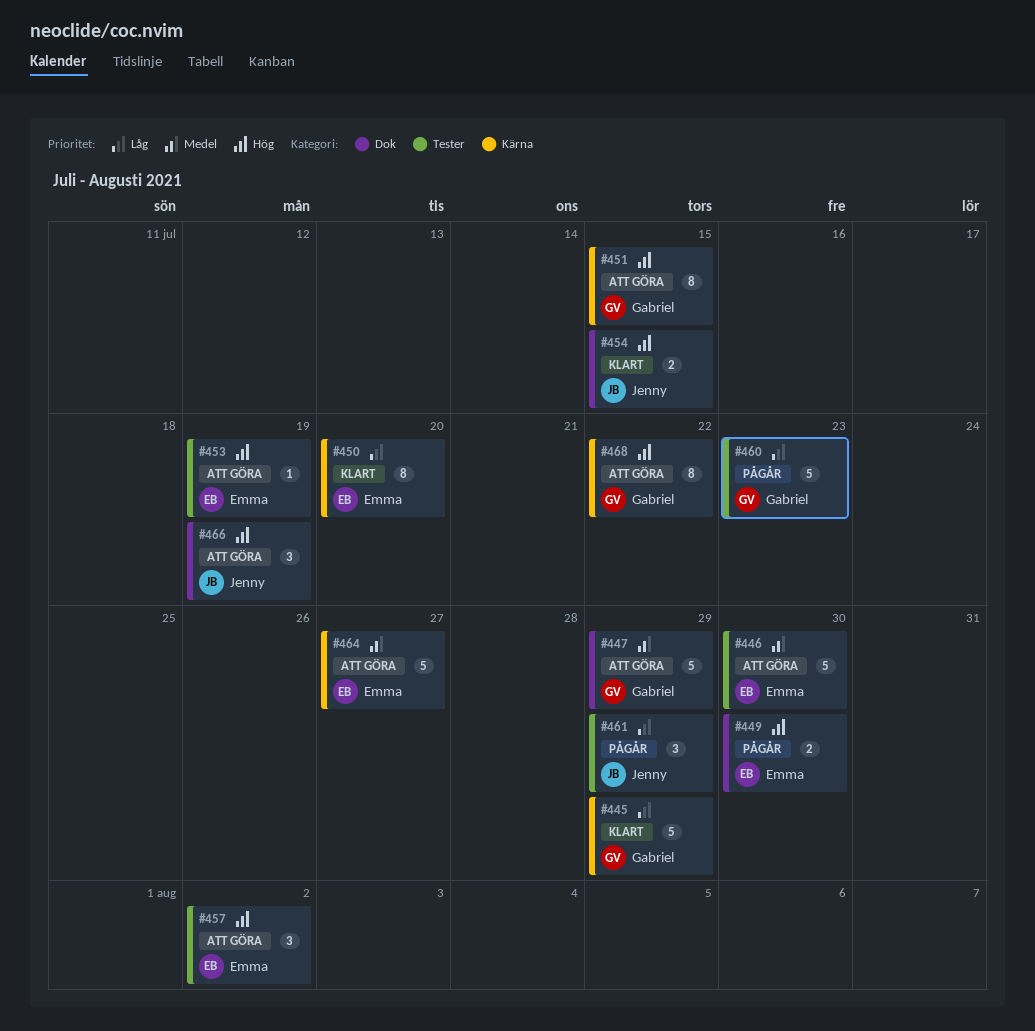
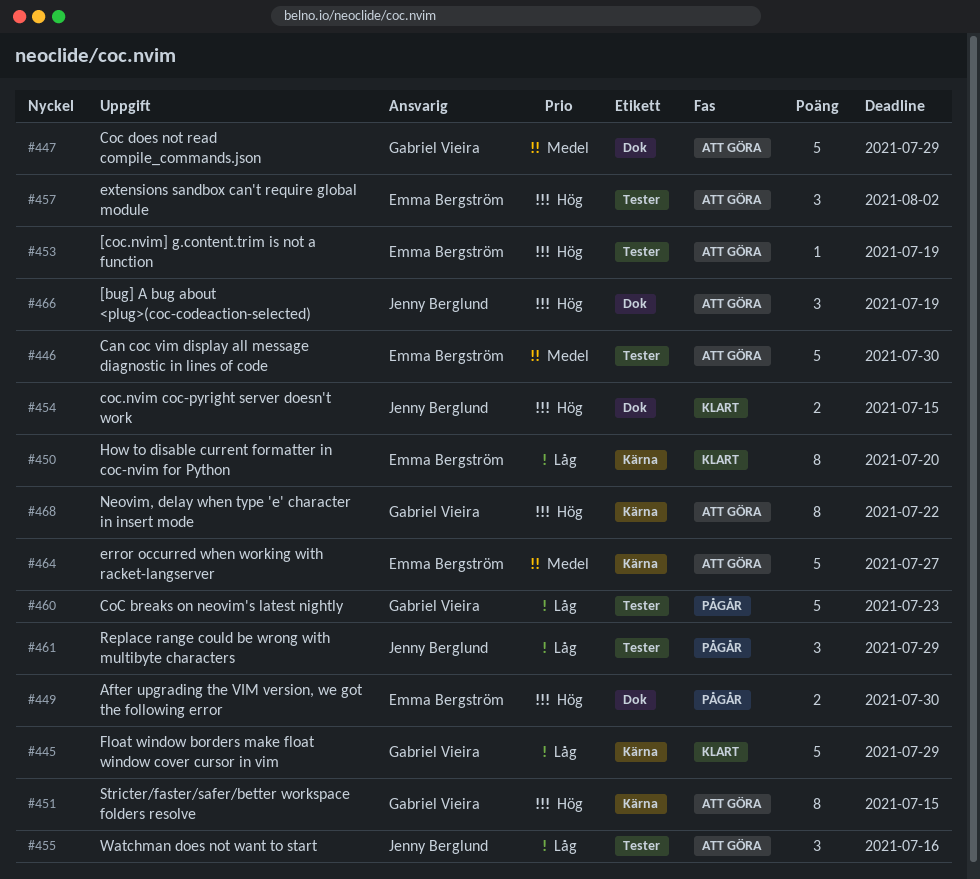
#455: none -> present

